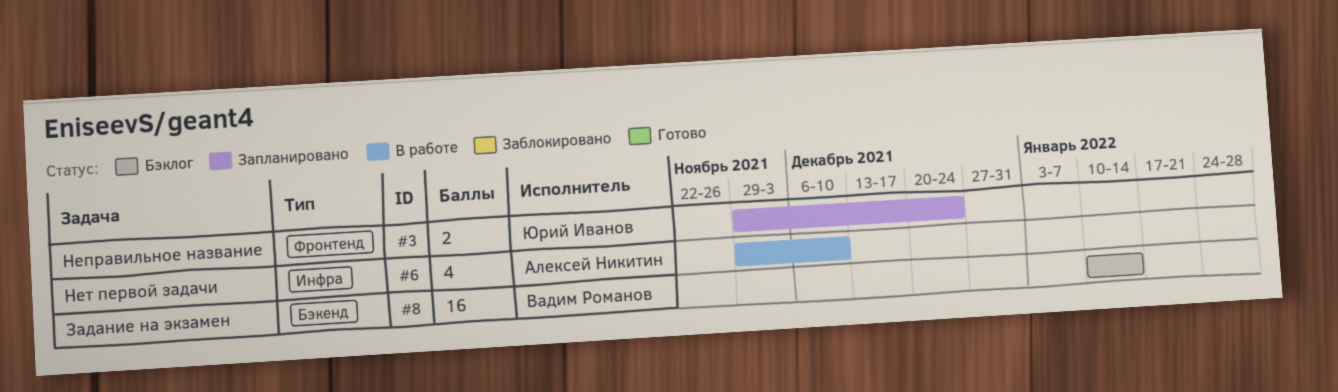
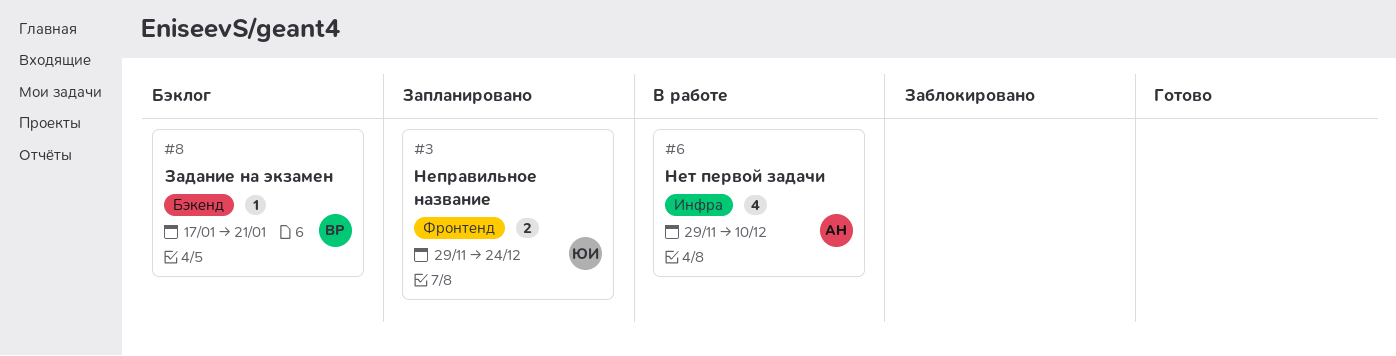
#8, estimate: 16 -> 1
#8, start: Jan 10 -> Jan 17
#8, due: Jan 14 -> Jan 21

